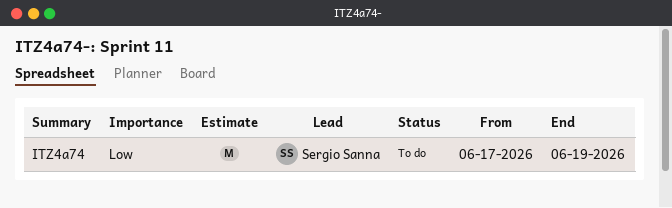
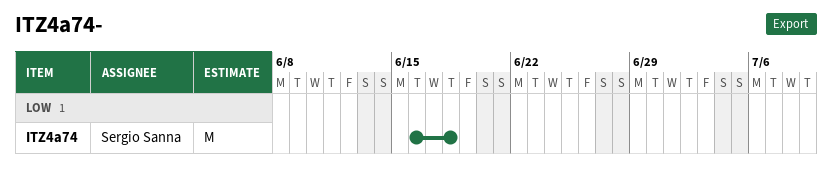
ITZ4a74, start: Jun 17 -> Jun 16
ITZ4a74, due: Jun 19 -> Jun 18

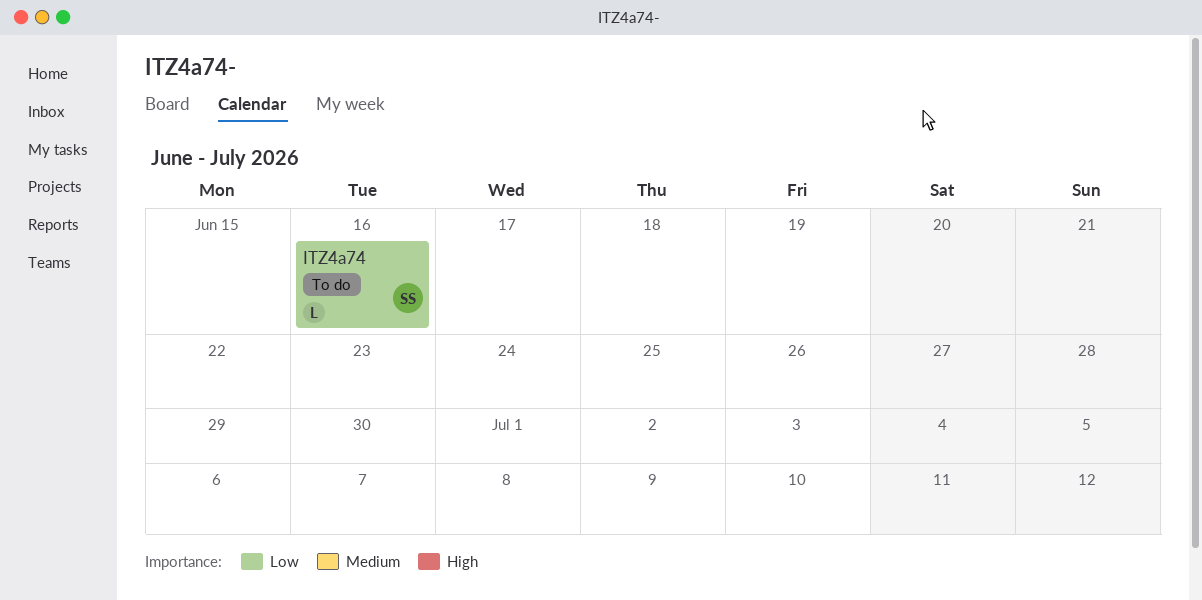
ITZ4a74, estimate: M -> L
ITZ4a74, due: Jun 18 -> Jun 16

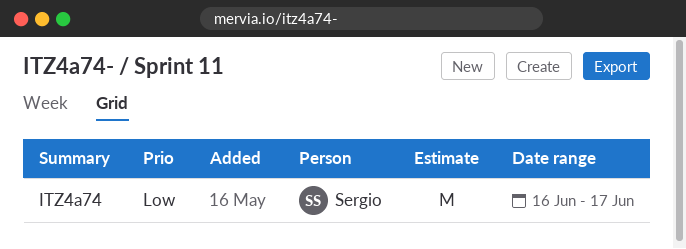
ITZ4a74, estimate: L -> M
ITZ4a74, due: Jun 16 -> Jun 17

